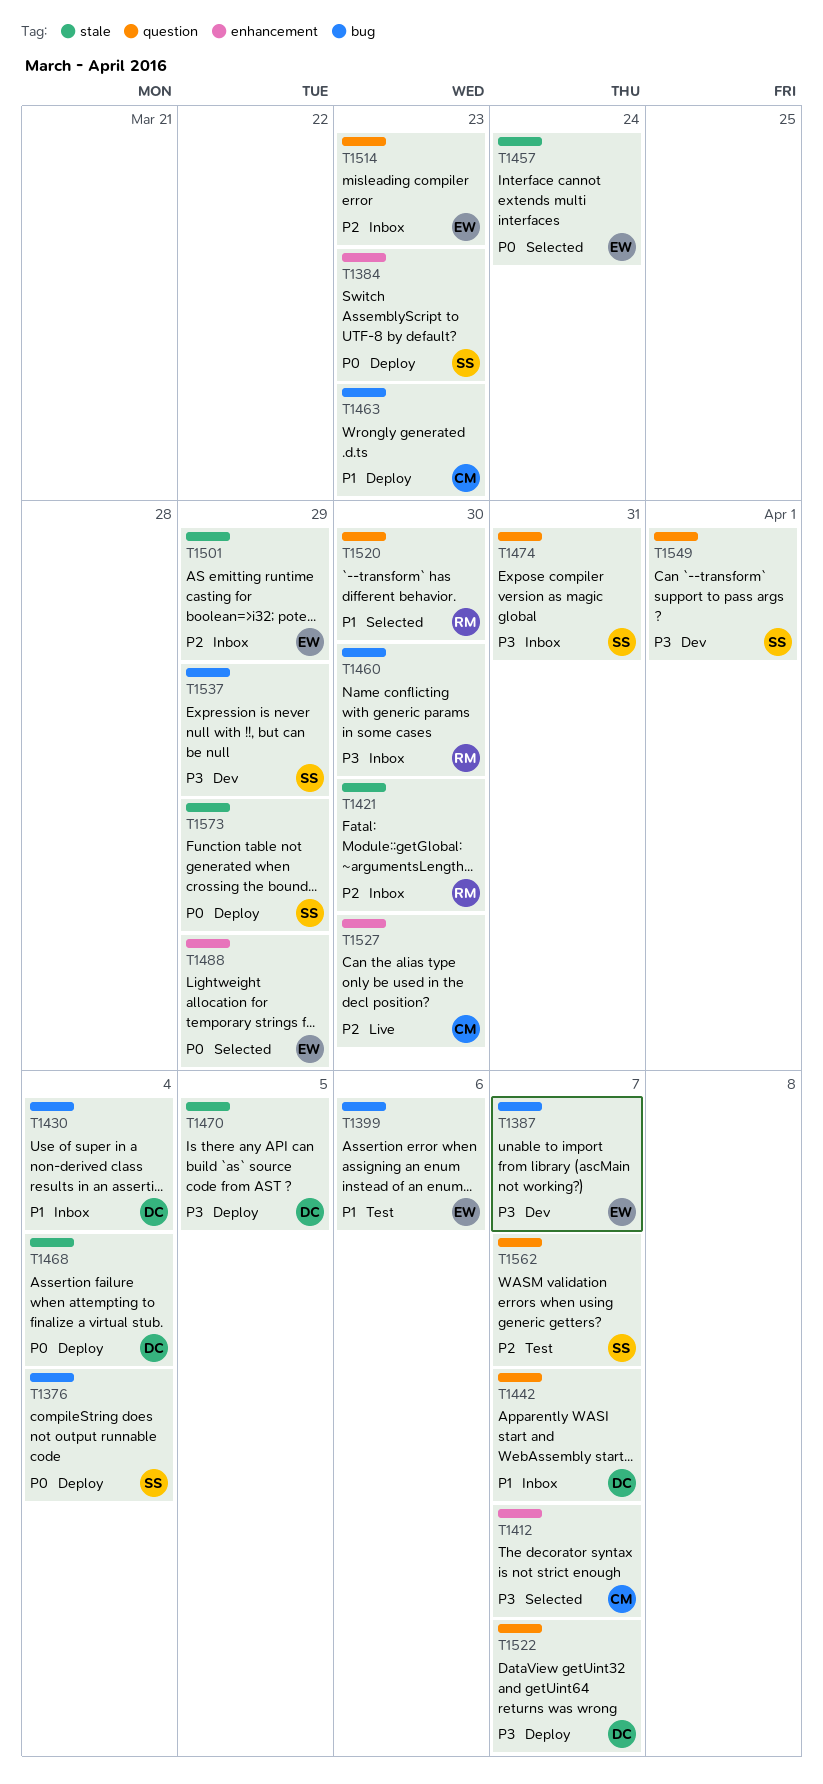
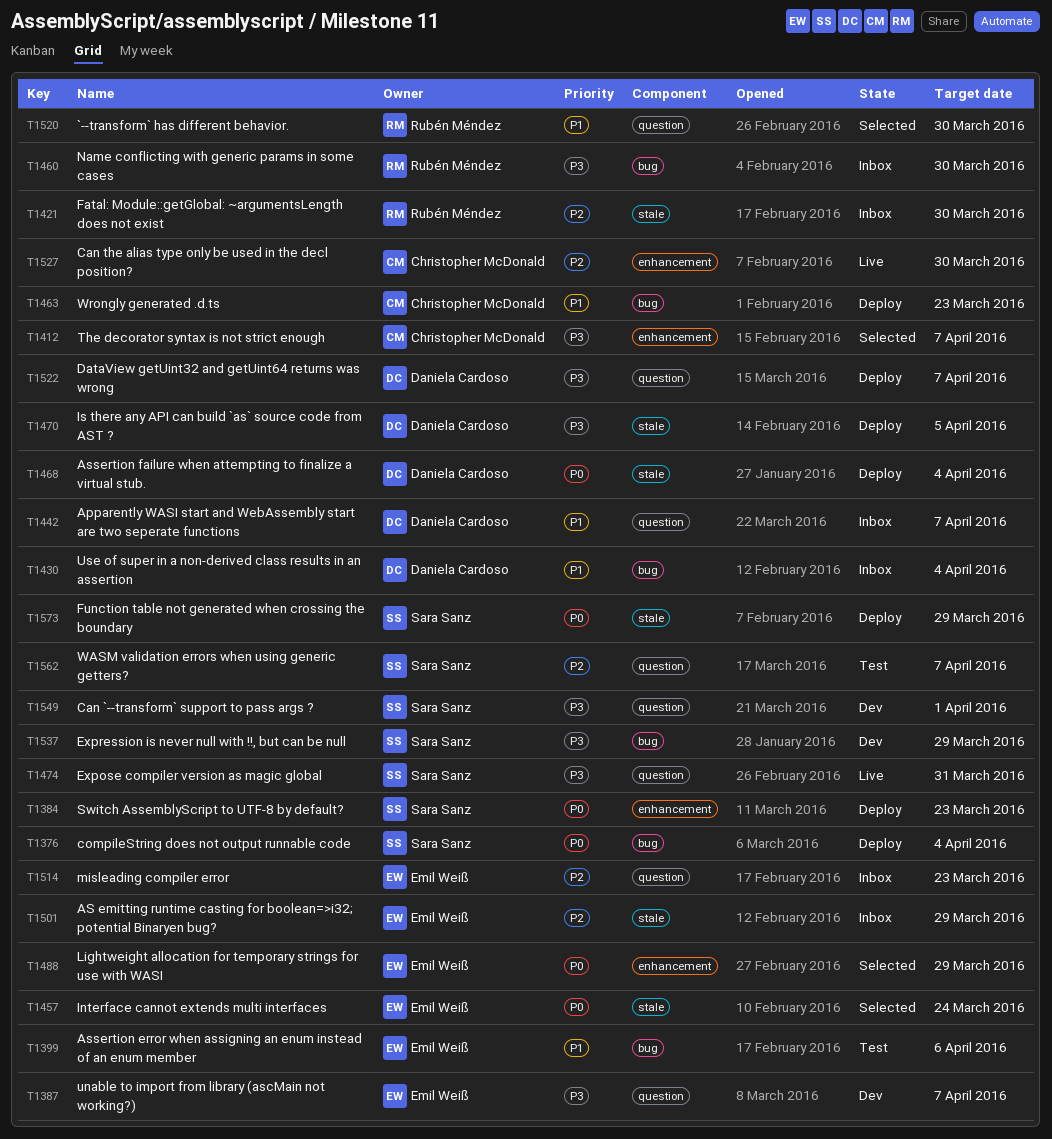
T1387, label: bug -> question
T1474, status: Inbox -> Live

